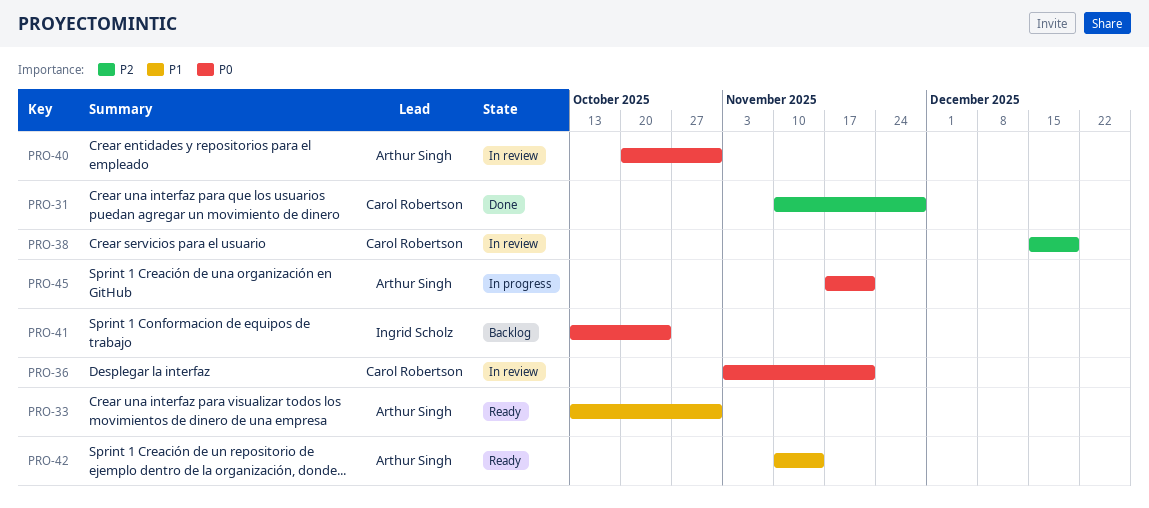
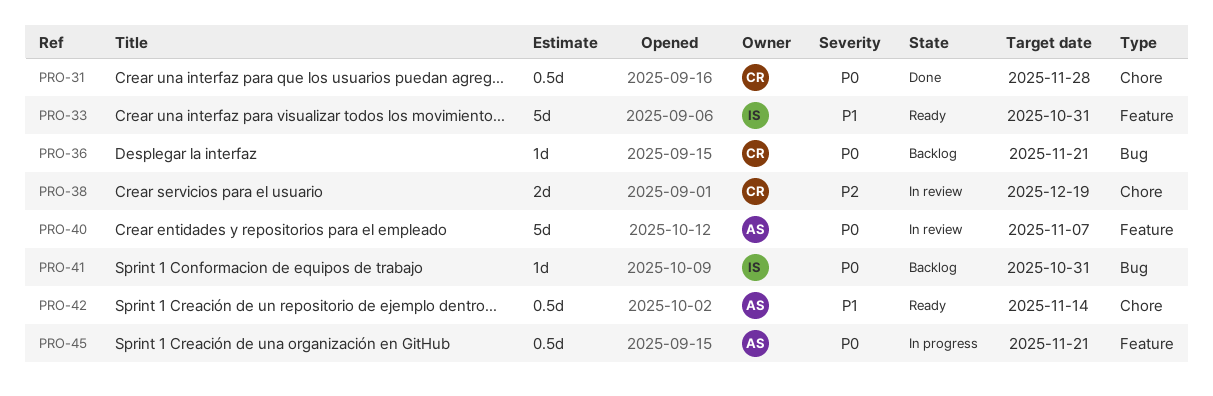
PRO-31, priority: P2 -> P0
PRO-33, owner: Arthur Singh -> Ingrid Scholz
PRO-36, status: In review -> Backlog
PRO-40, due: Oct 31 -> Nov 7
PRO-41, due: Oct 24 -> Oct 31

